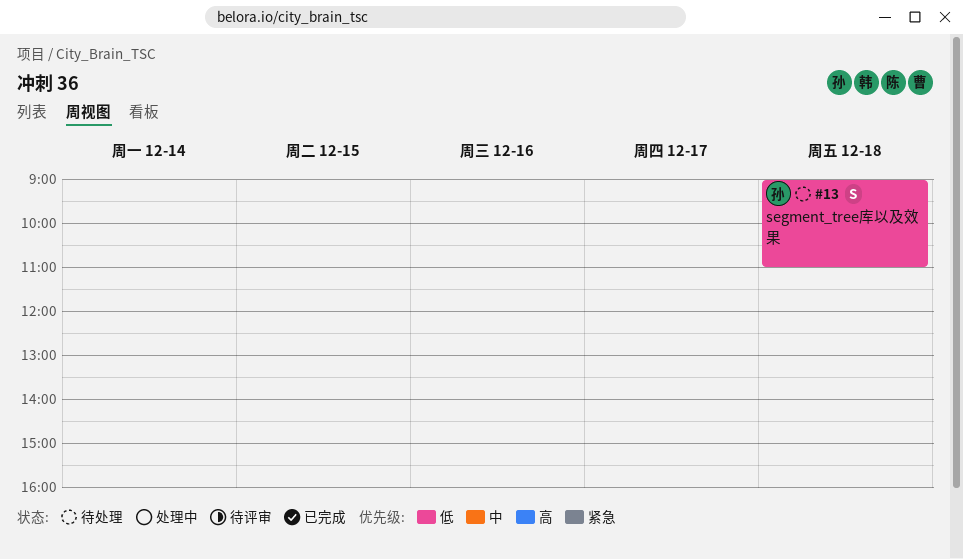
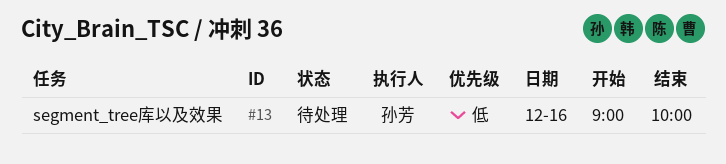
#13, day: Dec 18 -> Dec 16
#13, ends: 11:00 -> 10:00

